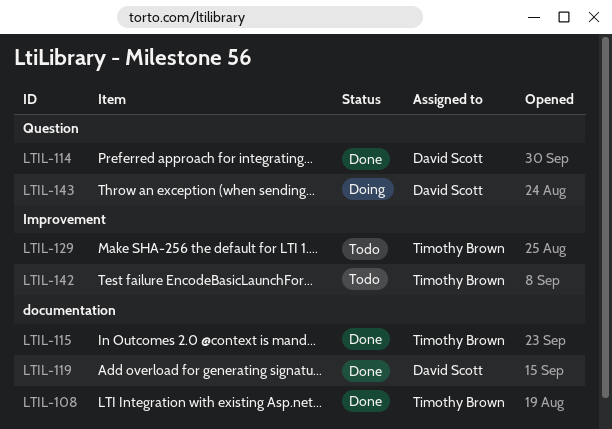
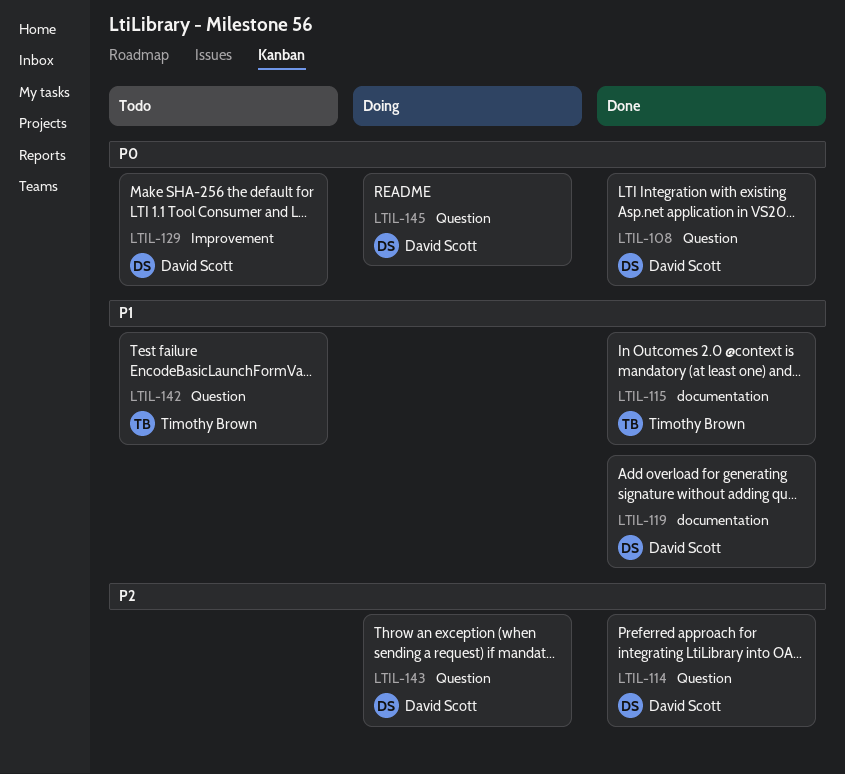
LTIL-108, owner: Timothy Brown -> David Scott
LTIL-108, label: documentation -> Question
LTIL-129, owner: Timothy Brown -> David Scott
LTIL-142, label: Improvement -> Question
LTIL-145: none -> present

